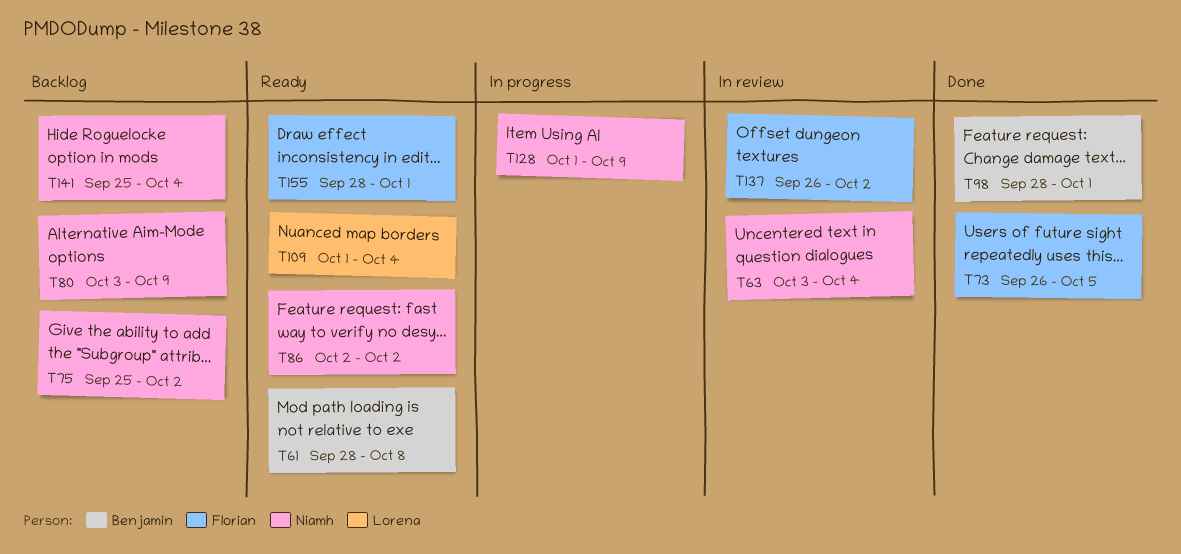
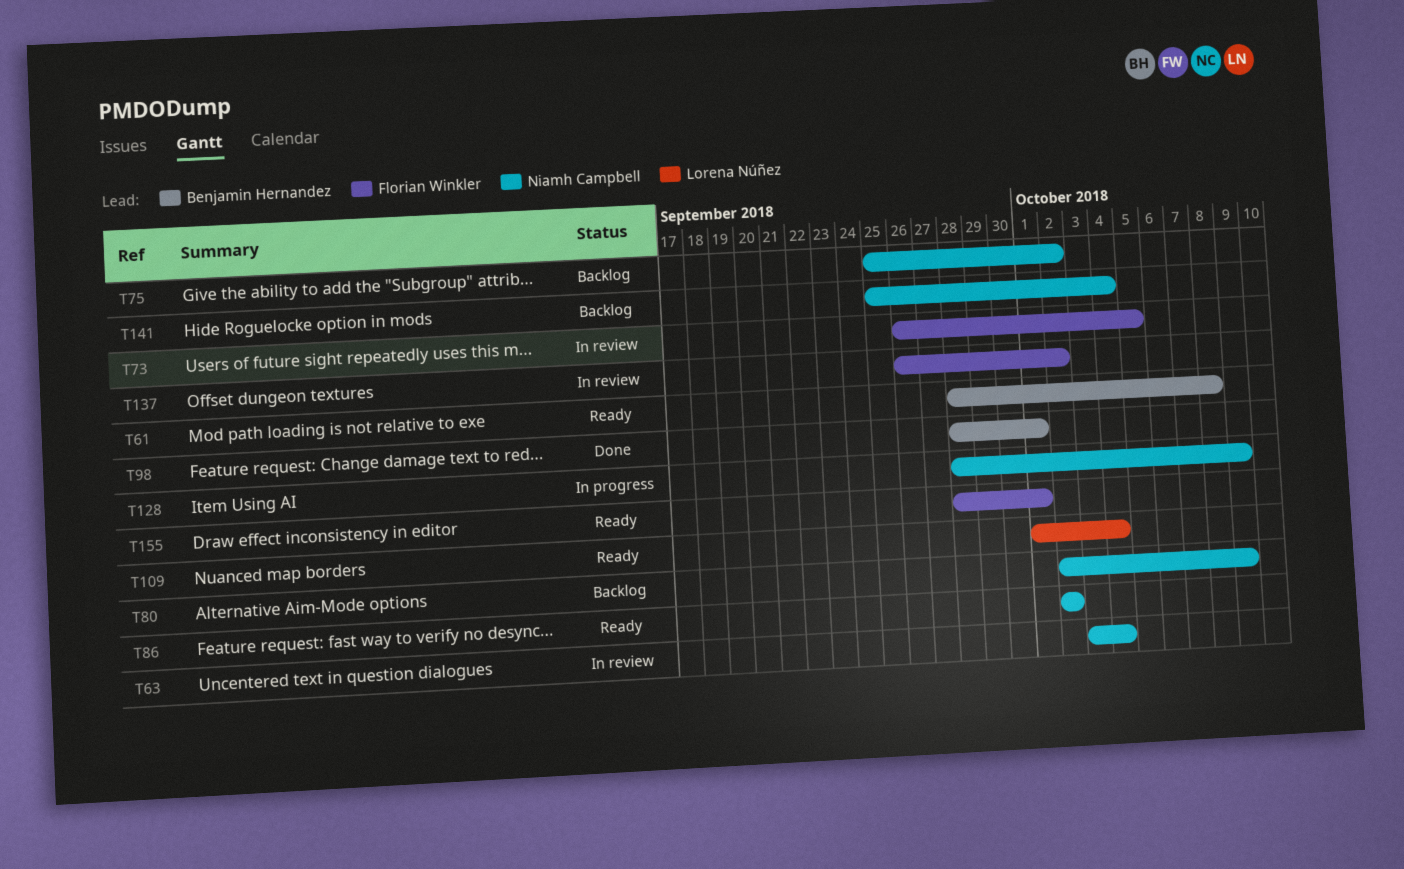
T73, status: Done -> In review
T80, start: Oct 3 -> Oct 2
T128, start: Oct 1 -> Sep 28

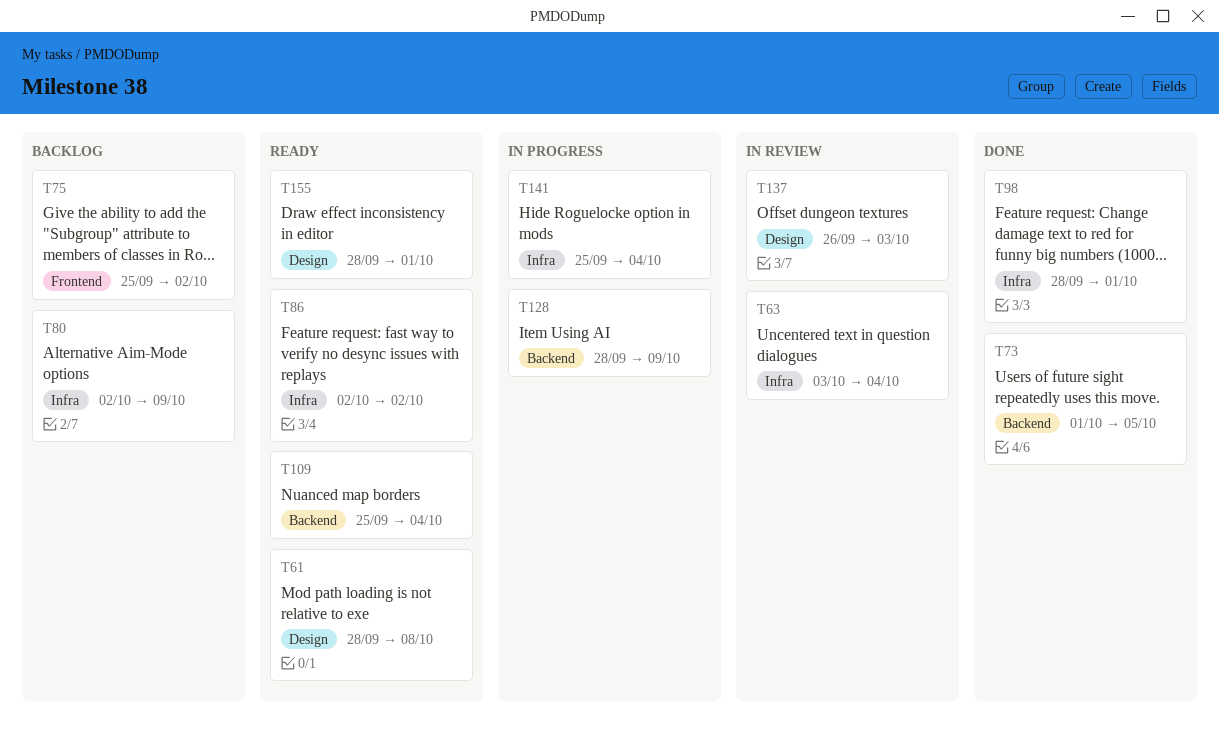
T73, status: In review -> Done
T73, start: Sep 26 -> Oct 1
T109, start: Oct 1 -> Sep 25
T137, due: Oct 2 -> Oct 3
T141, status: Backlog -> In progress

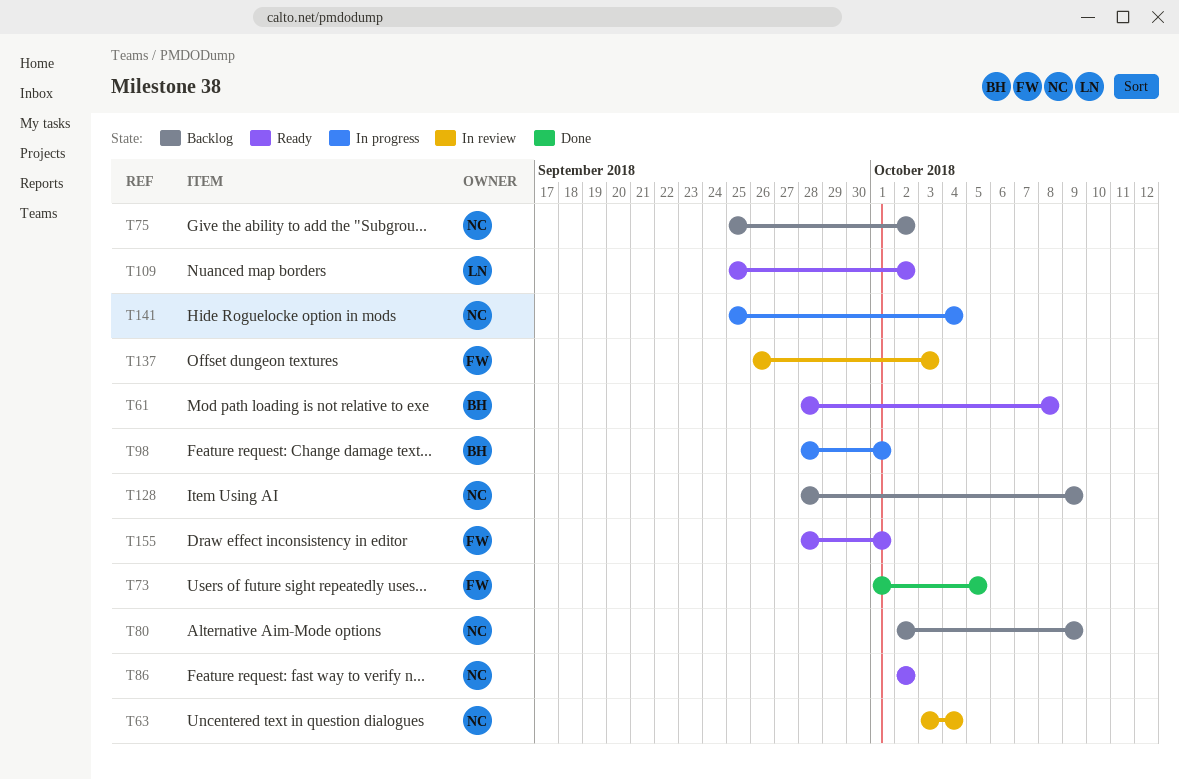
T98, status: Done -> In progress
T109, due: Oct 4 -> Oct 2
T128, status: In progress -> Backlog

